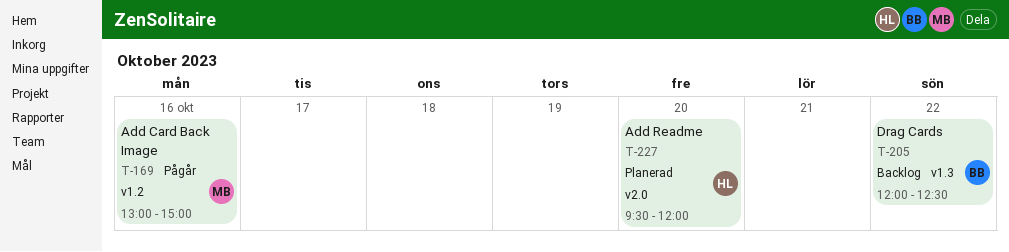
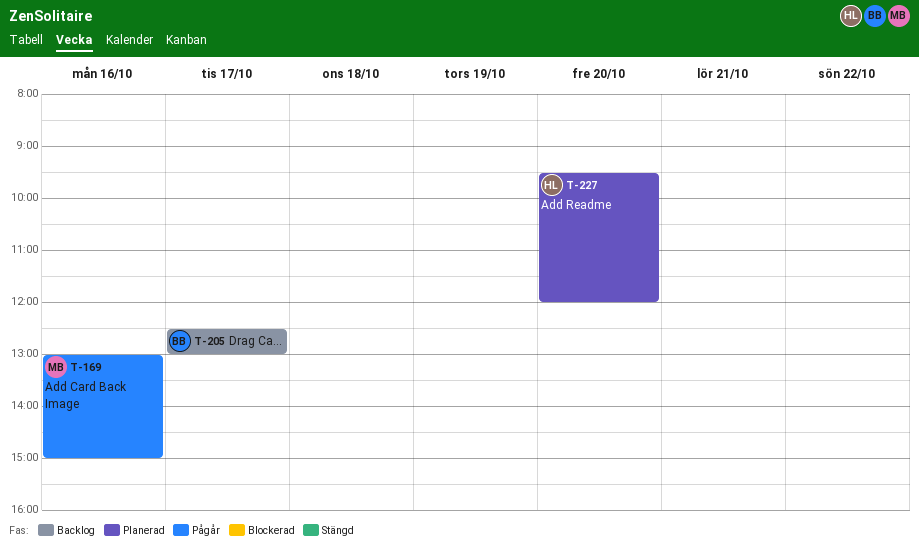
T-205, day: Oct 22 -> Oct 17
T-205, begins: 12:00 -> 12:30
T-205, ends: 12:30 -> 13:00

